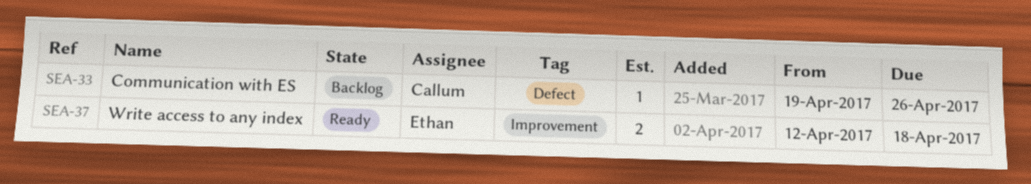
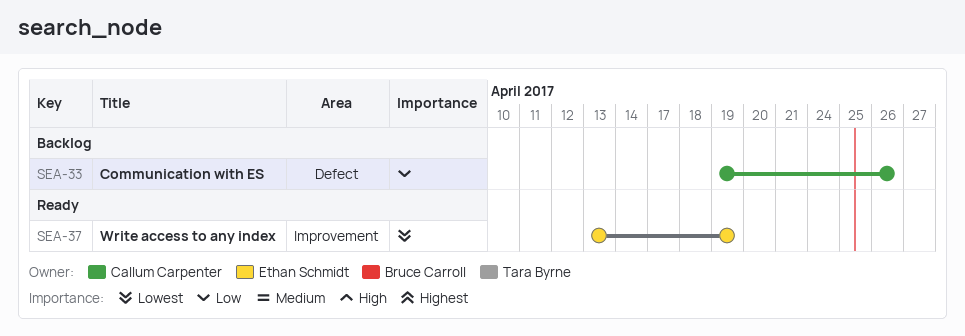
SEA-37, start: Apr 12 -> Apr 13
SEA-37, due: Apr 18 -> Apr 19

